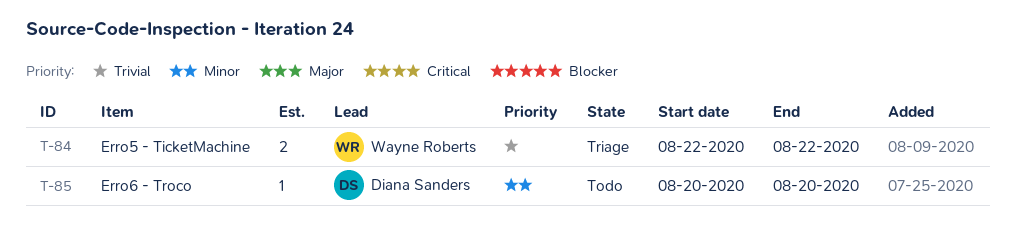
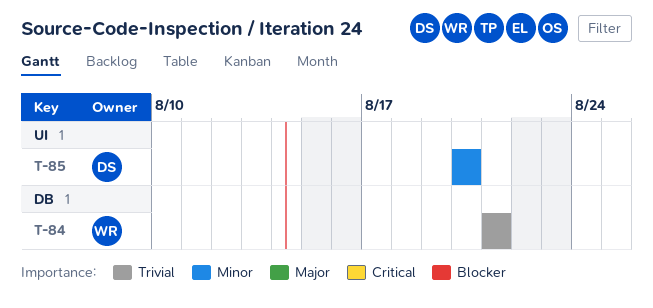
T-84, start: Aug 22 -> Aug 21
T-84, due: Aug 22 -> Aug 21

